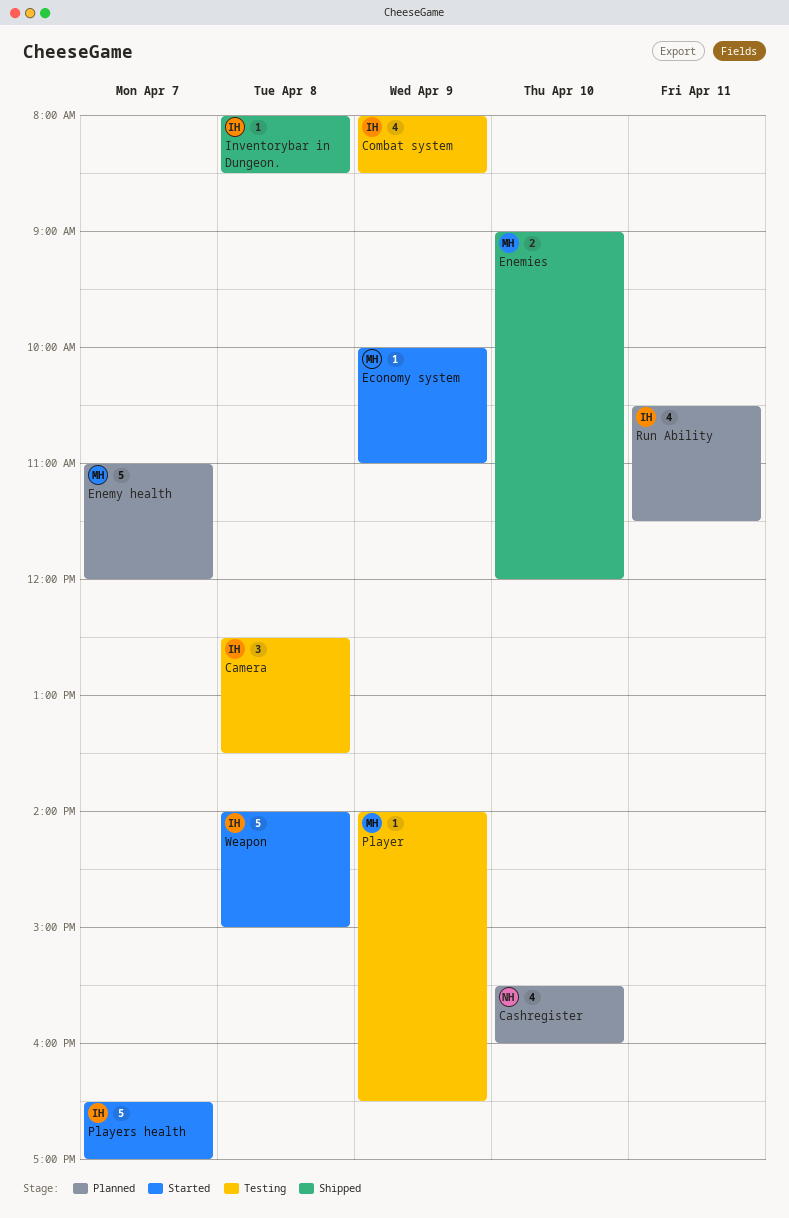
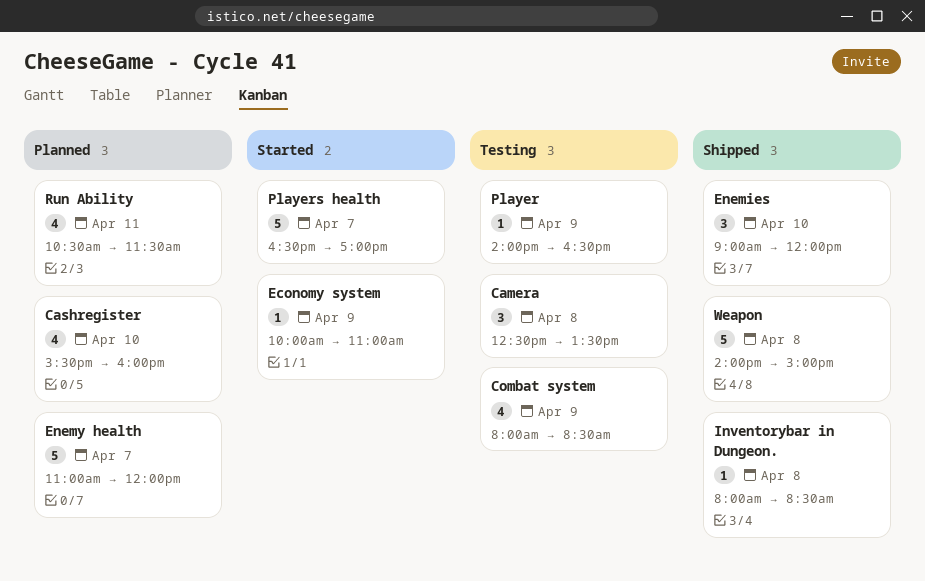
Enemies, estimate: 2 -> 3
Weapon, status: Started -> Shipped

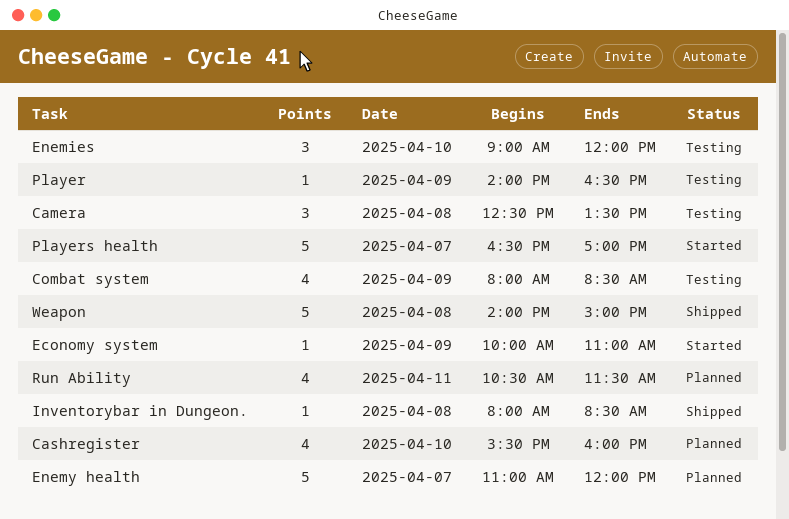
Enemies, status: Shipped -> Testing

